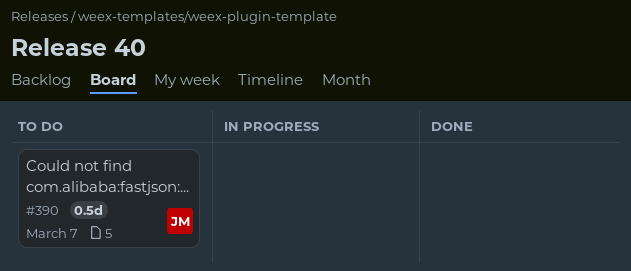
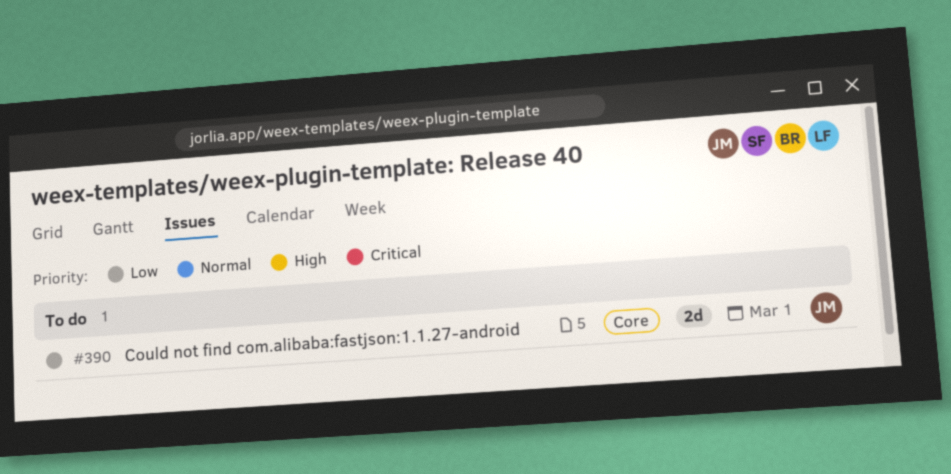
#390, estimate: 0.5d -> 2d
#390, due: Mar 7 -> Mar 1

